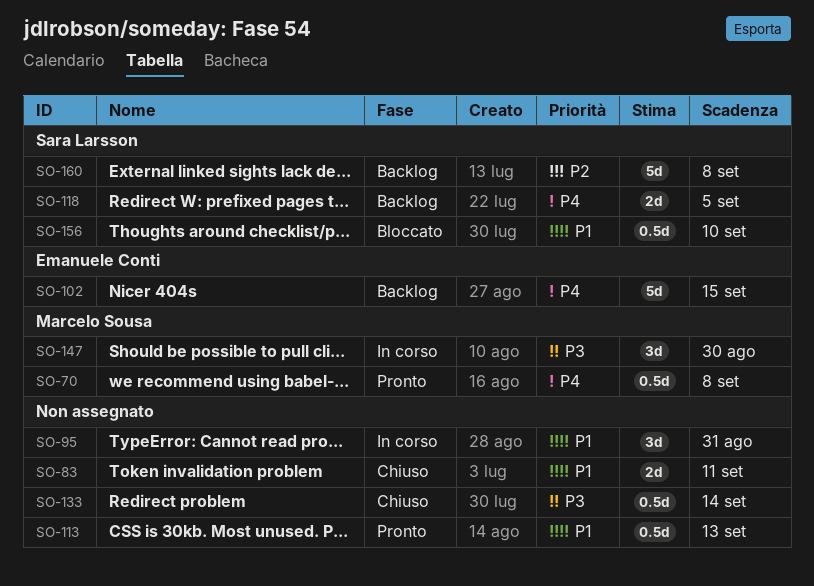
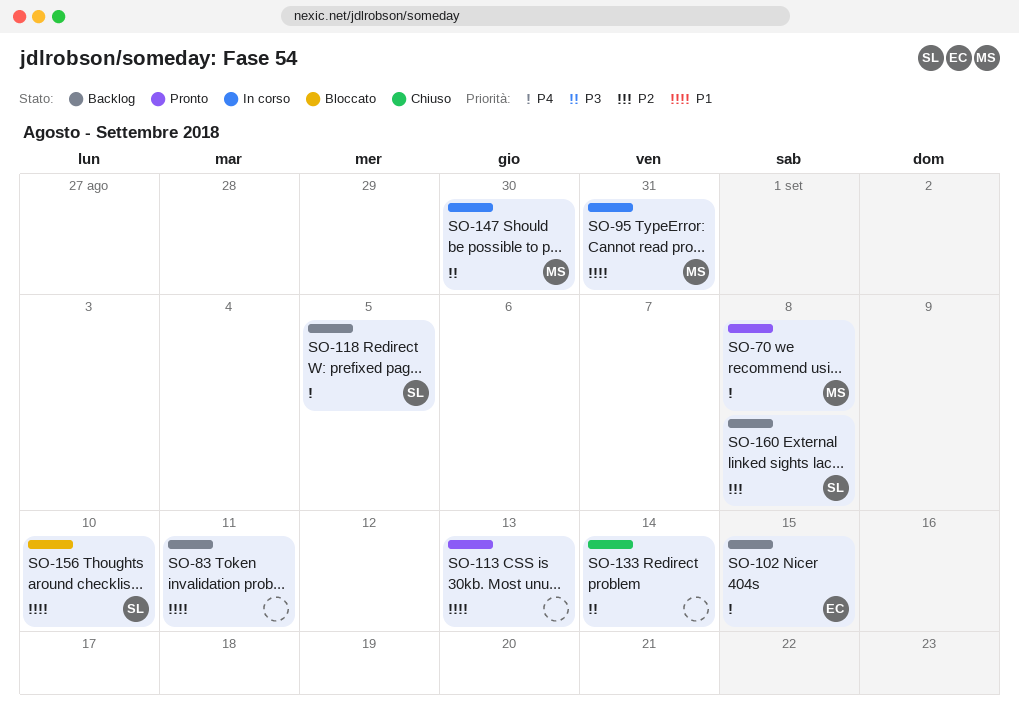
SO-83, status: Chiuso -> Backlog
SO-95, owner: none -> Marcelo Sousa

